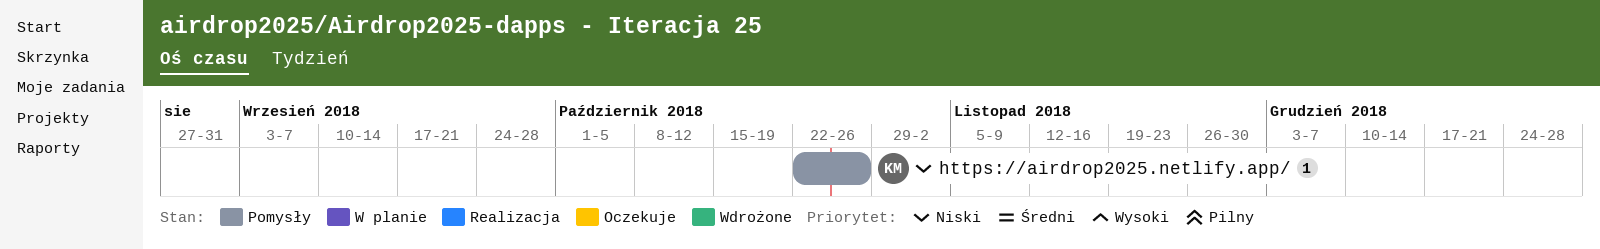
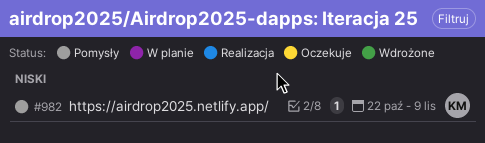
https://airdrop2025.netlify.app/, due: Oct 26 -> Nov 9

